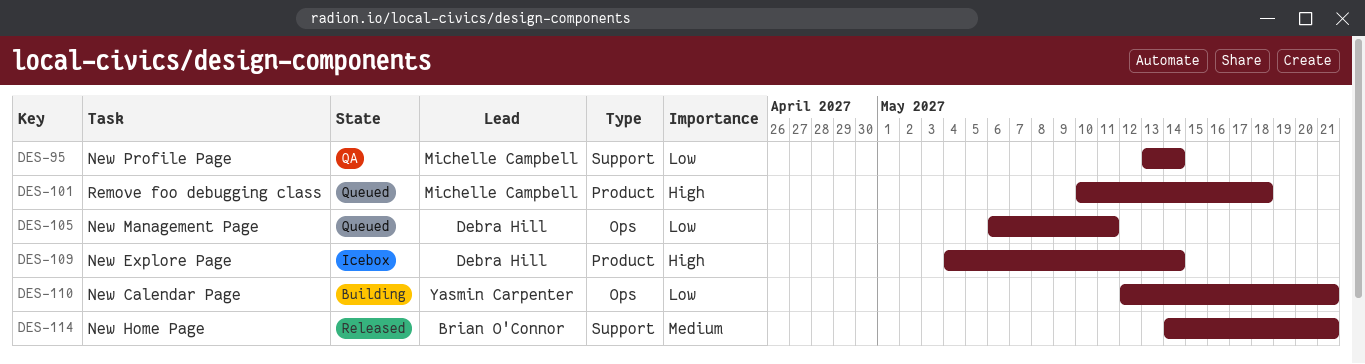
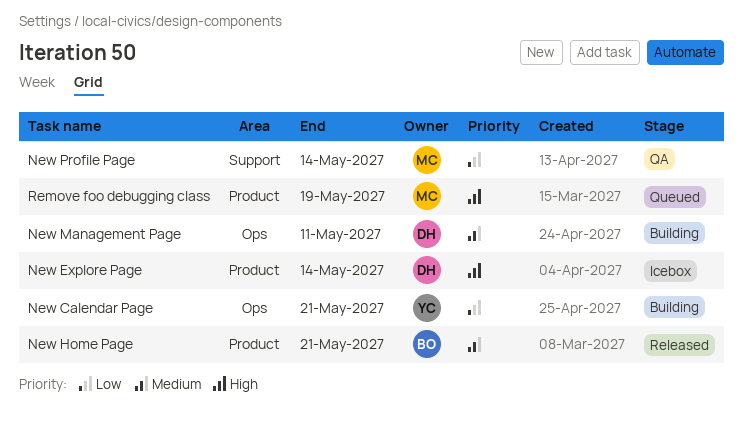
New Home Page, label: Support -> Product
New Management Page, status: Queued -> Building
New Management Page, priority: Low -> Medium
Remove foo debugging class, due: May 18 -> May 19

